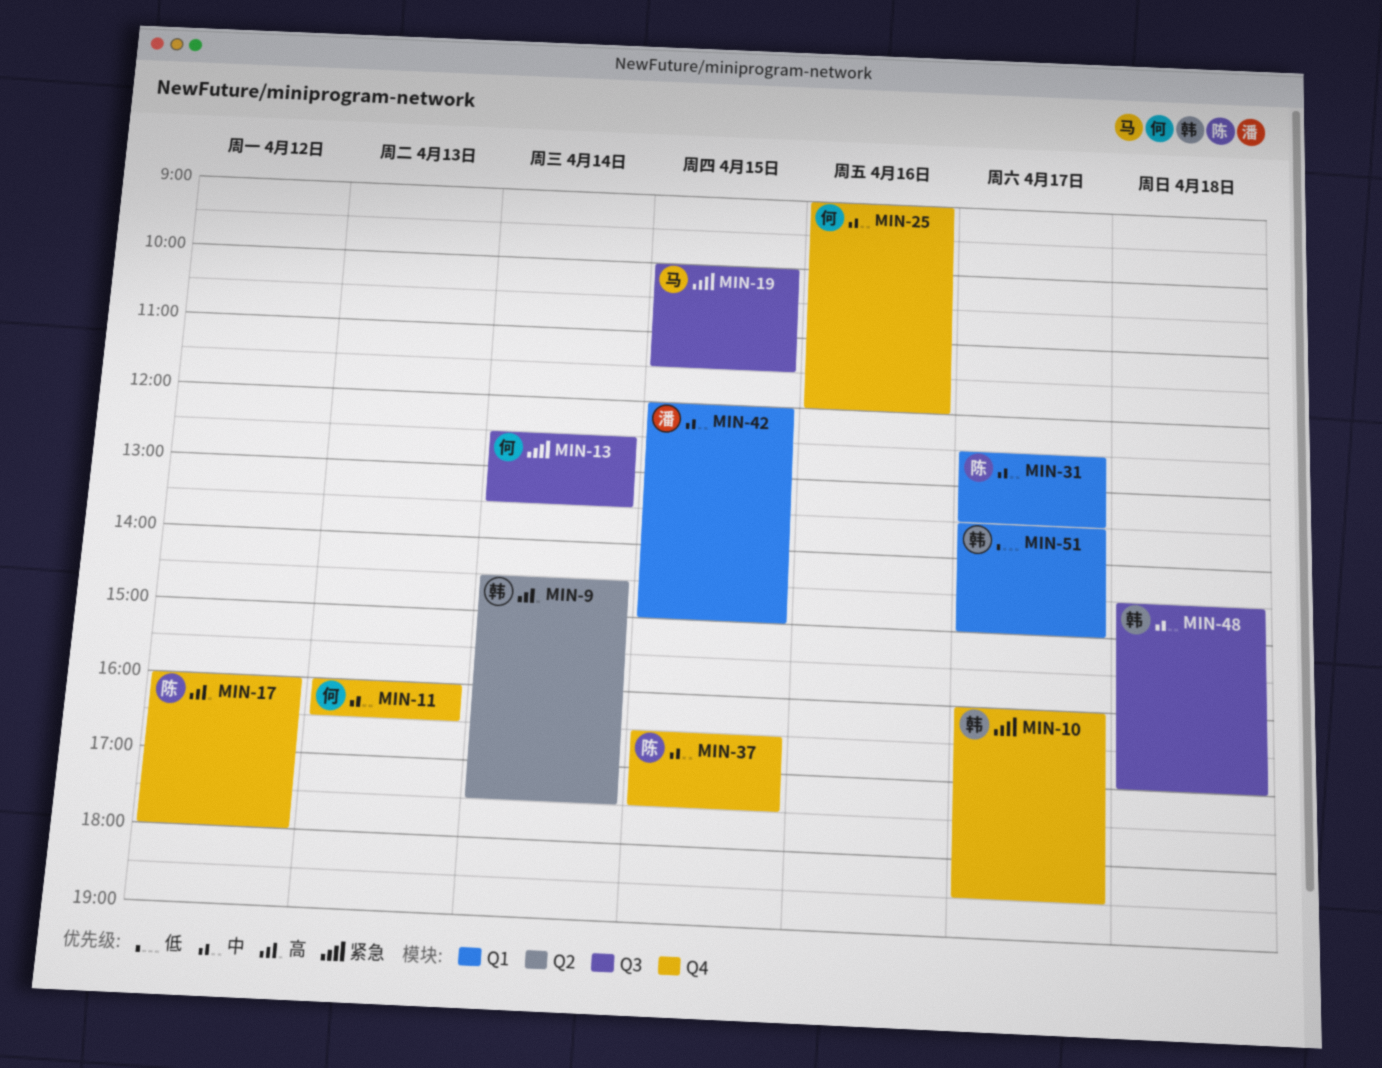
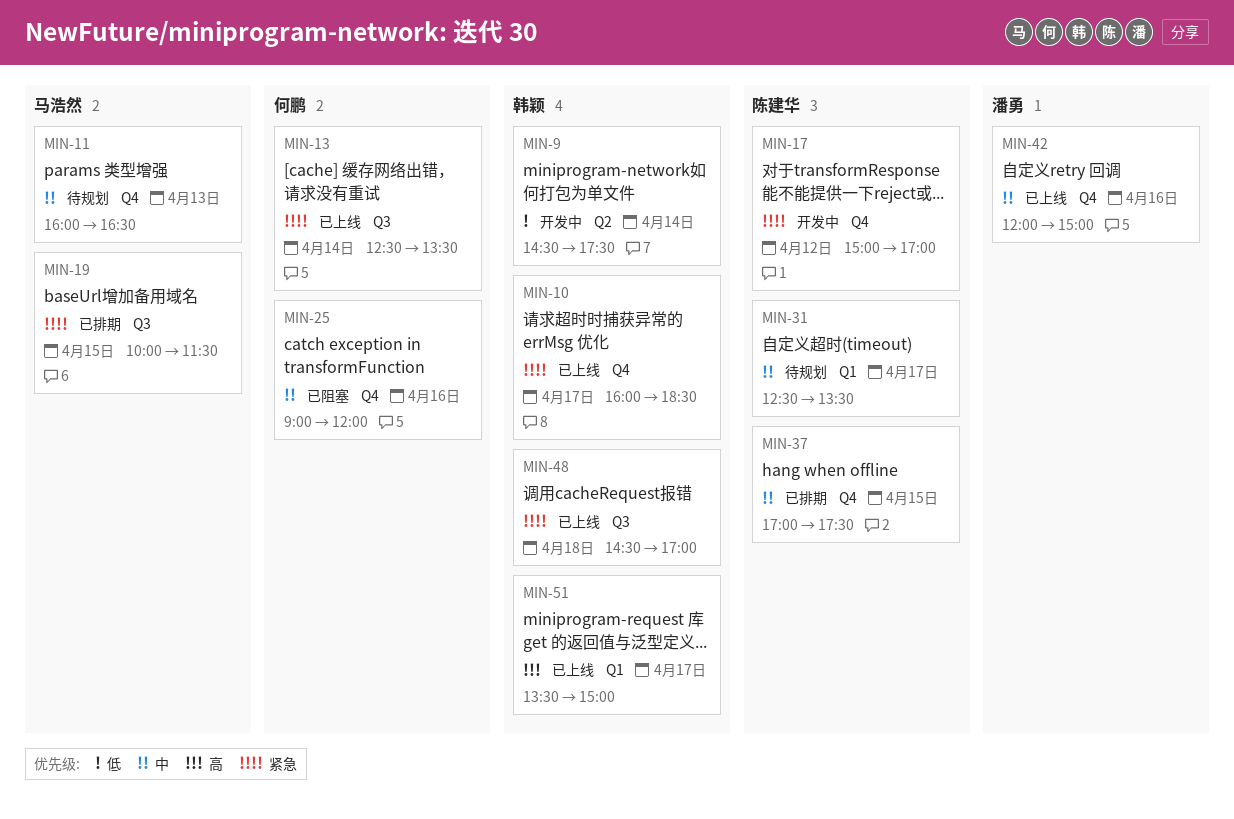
MIN-9, priority: 高 -> 低
MIN-11, owner: 何鹏 -> 马浩然
MIN-17, priority: 高 -> 紧急
MIN-17, begins: 16:00 -> 15:00
MIN-17, ends: 18:00 -> 17:00
MIN-37, begins: 16:30 -> 17:00
MIN-42, label: Q1 -> Q4
MIN-42, day: Apr 15 -> Apr 16
MIN-48, priority: 中 -> 紧急
MIN-51, priority: 低 -> 高

